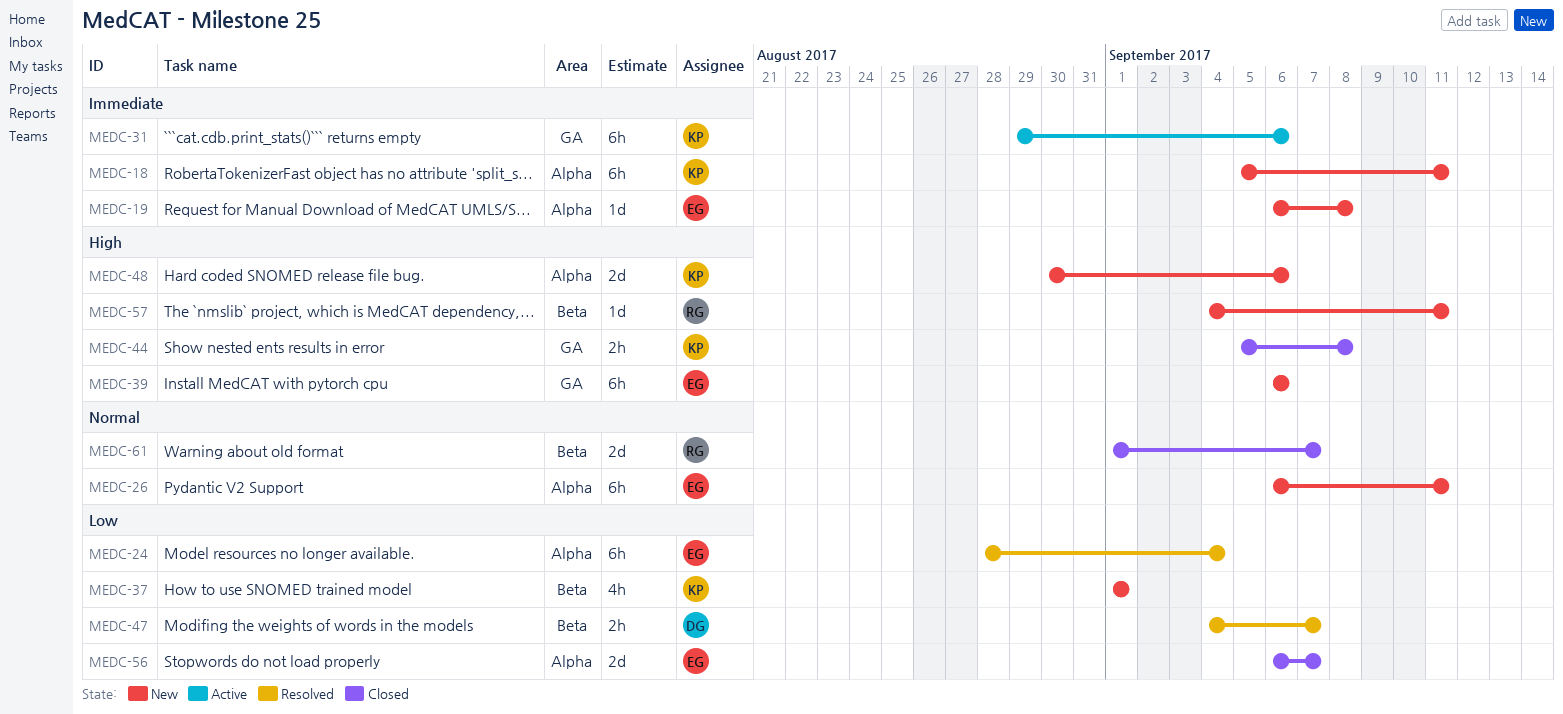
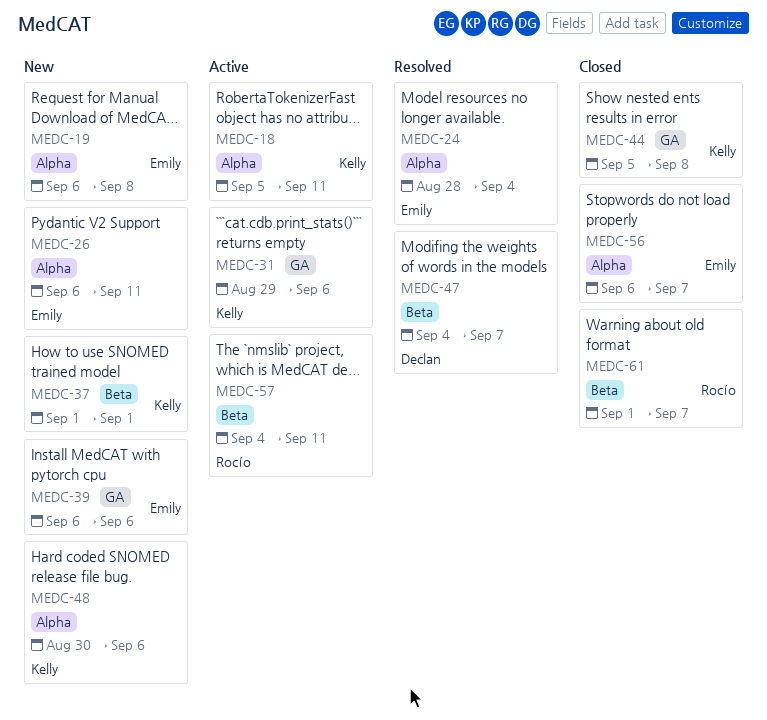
MEDC-18, status: New -> Active
MEDC-57, status: New -> Active

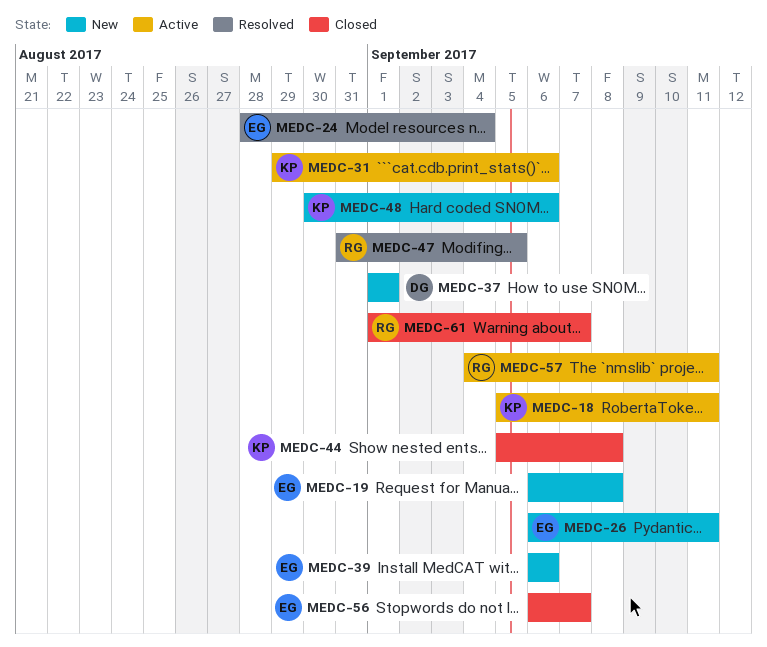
MEDC-37, owner: Kelly -> Declan
MEDC-47, owner: Declan -> Rocío
MEDC-47, start: Sep 4 -> Aug 31
MEDC-47, due: Sep 7 -> Sep 5

